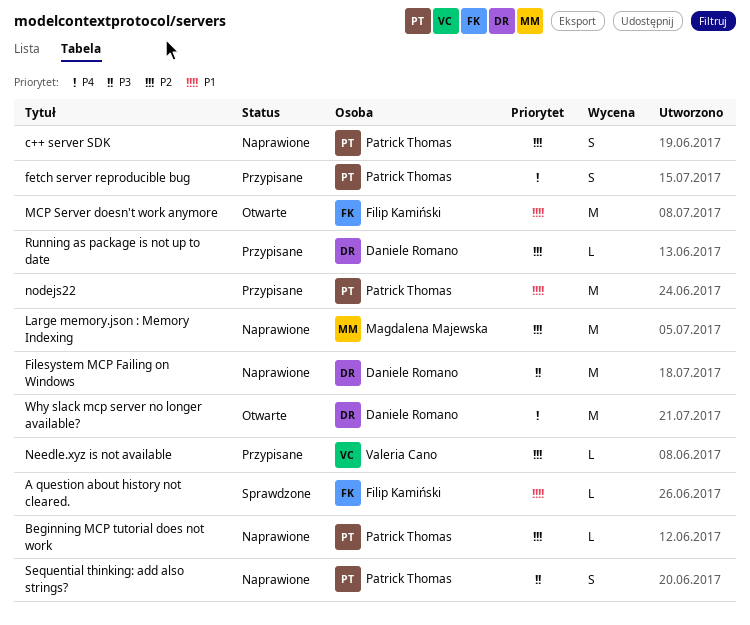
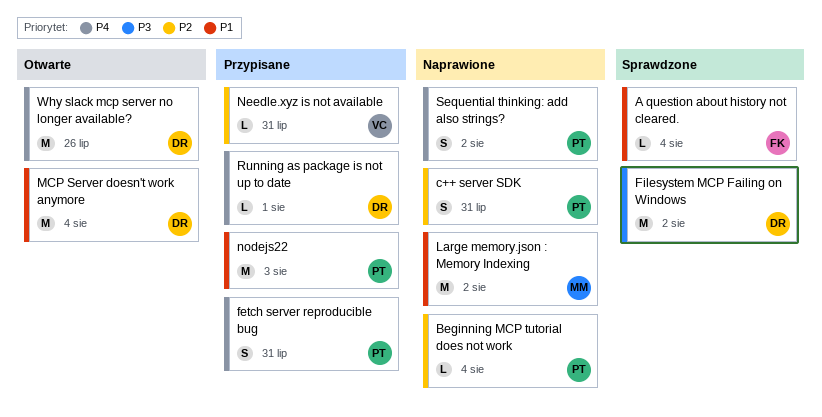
Filesystem MCP Failing on Windows, status: Naprawione -> Sprawdzone
Large memory.json : Memory Indexing, priority: P2 -> P1
MCP Server doesn't work anymore, owner: Filip Kamiński -> Daniele Romano
Running as package is not up to date, priority: P2 -> P4
Sequential thinking: add also strings?, priority: P3 -> P4

